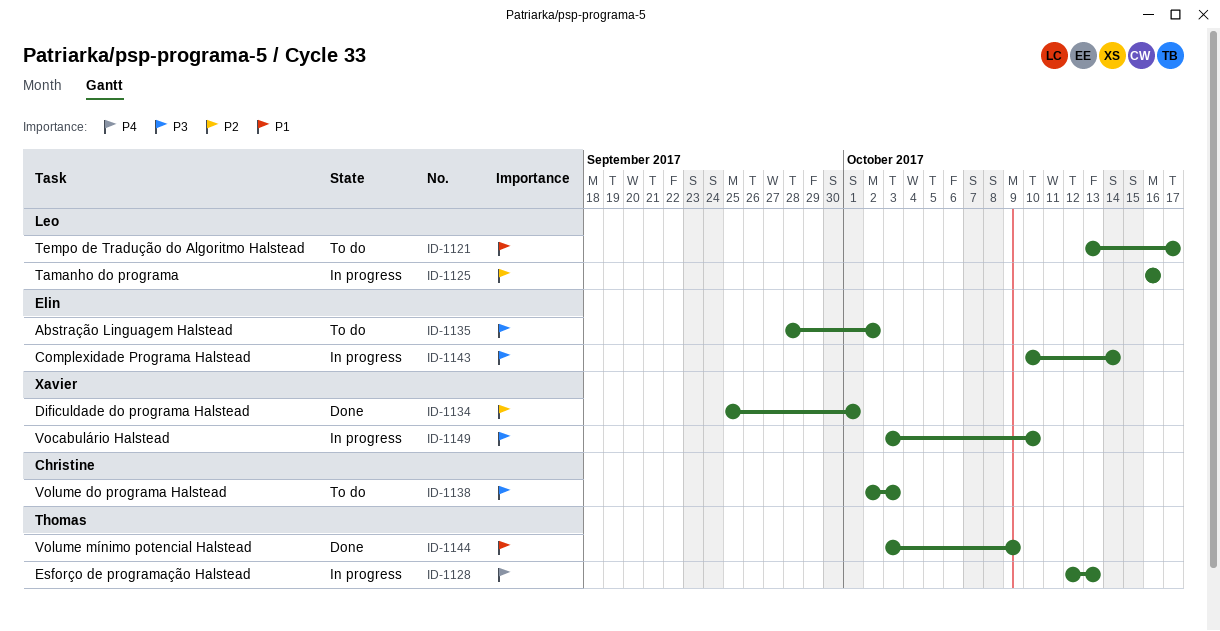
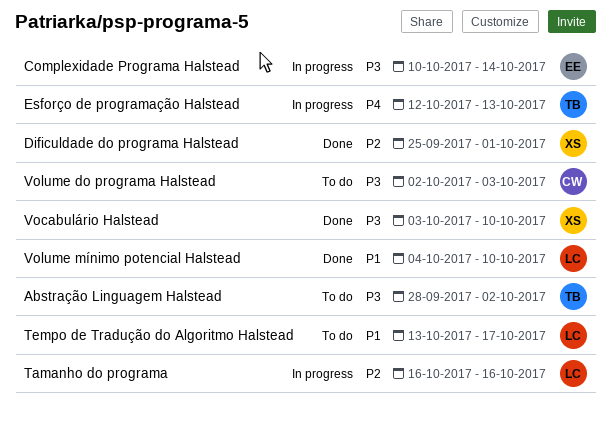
Abstração Linguagem Halstead, owner: Elin -> Thomas
Vocabulário Halstead, status: In progress -> Done
Volume mínimo potencial Halstead, owner: Thomas -> Leo
Volume mínimo potencial Halstead, start: Oct 3 -> Oct 4
Volume mínimo potencial Halstead, due: Oct 9 -> Oct 10

